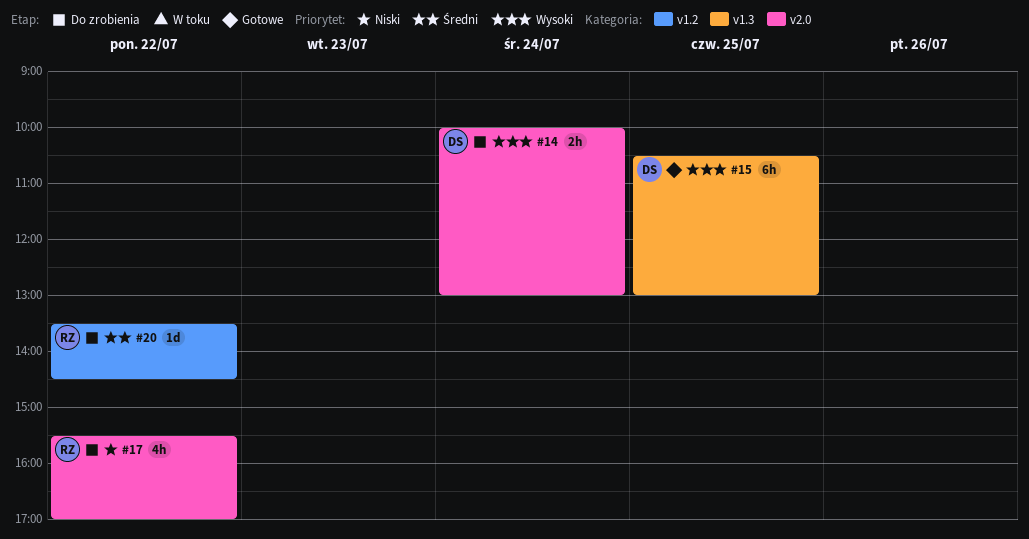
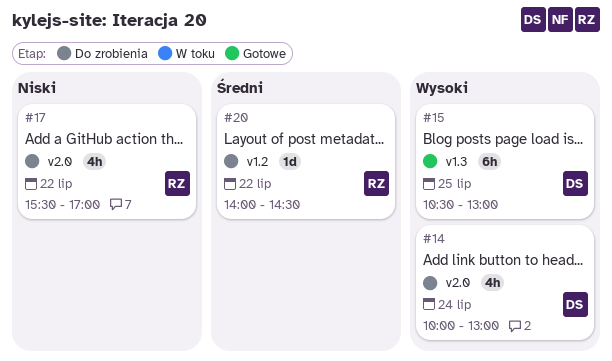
#14, estimate: 2h -> 4h
#20, begins: 13:30 -> 14:00

